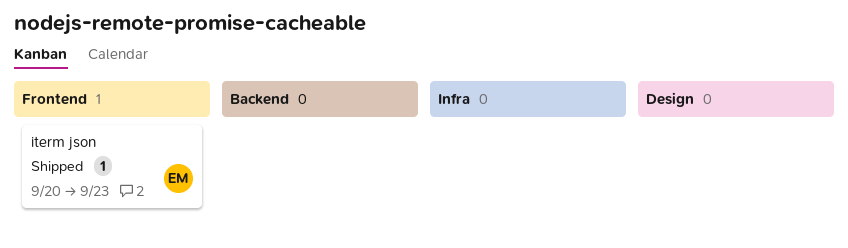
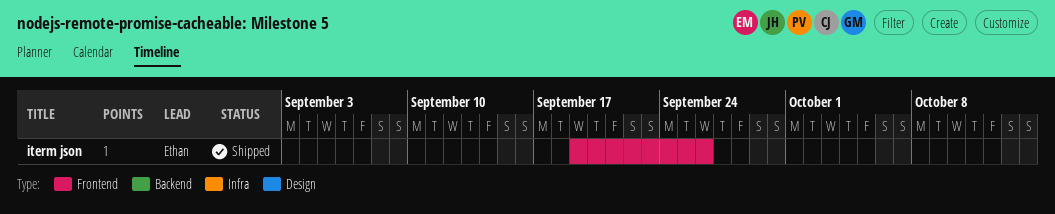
iterm json, start: Sep 20 -> Sep 19
iterm json, due: Sep 23 -> Sep 26

